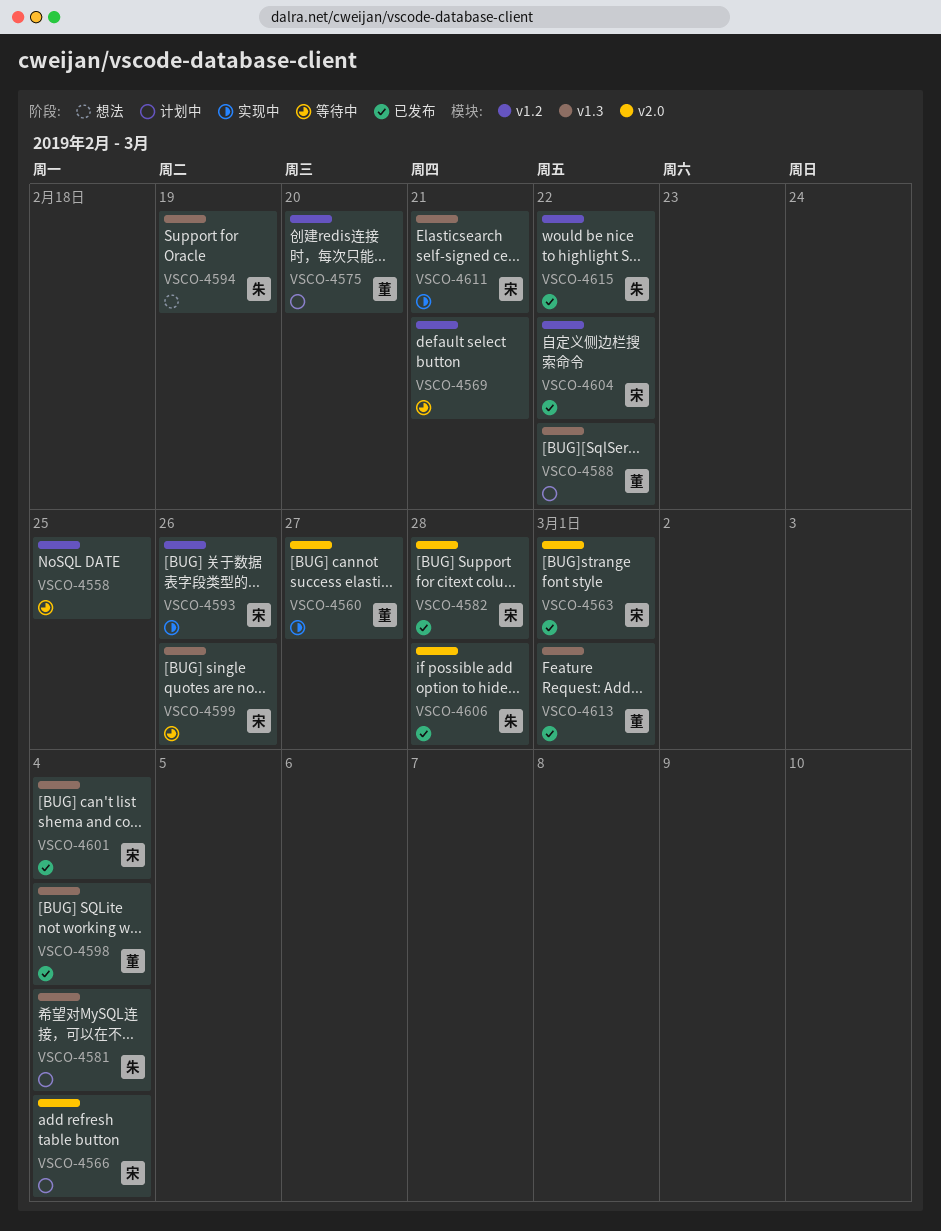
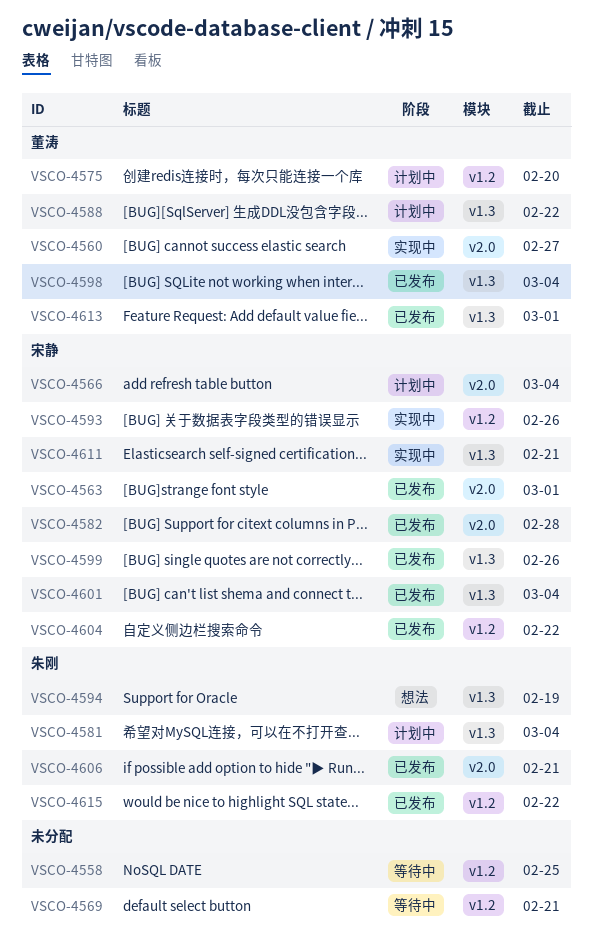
VSCO-4599, status: 等待中 -> 已发布
VSCO-4606, due: Feb 28 -> Feb 21

